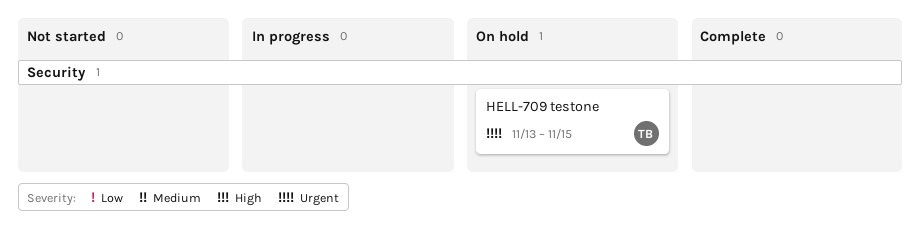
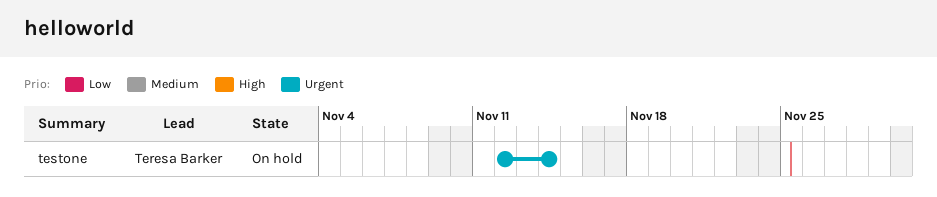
testone, start: Nov 13 -> Nov 12
testone, due: Nov 15 -> Nov 14

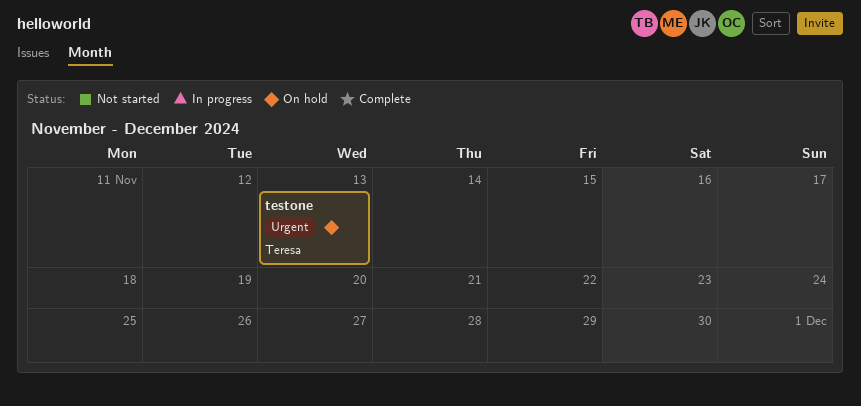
testone, due: Nov 14 -> Nov 13

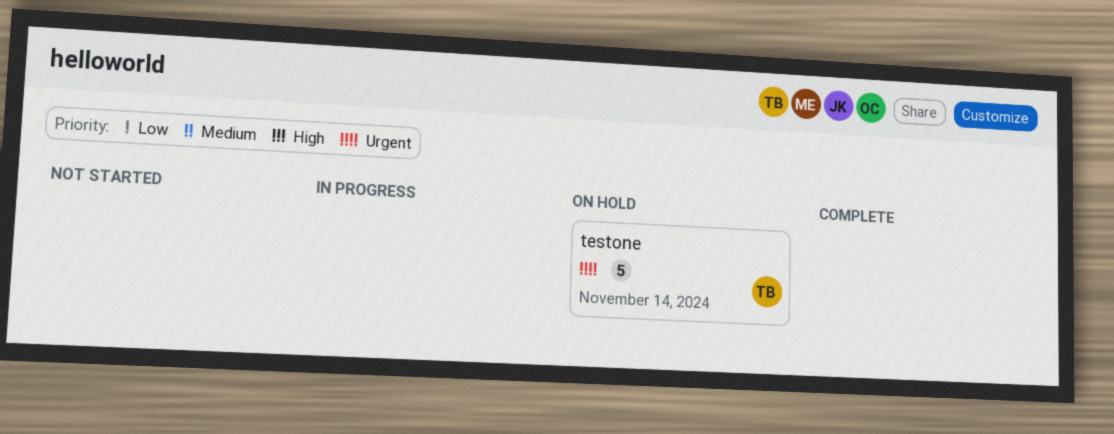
testone, due: Nov 13 -> Nov 14

